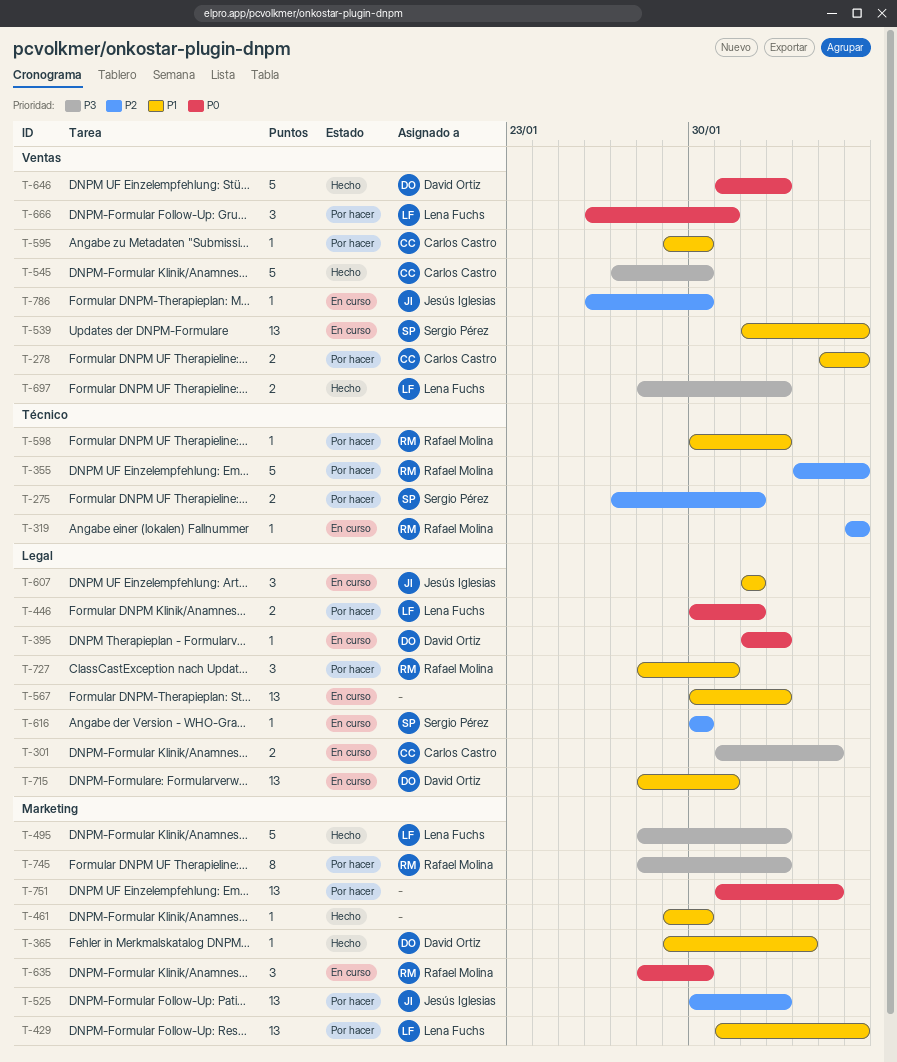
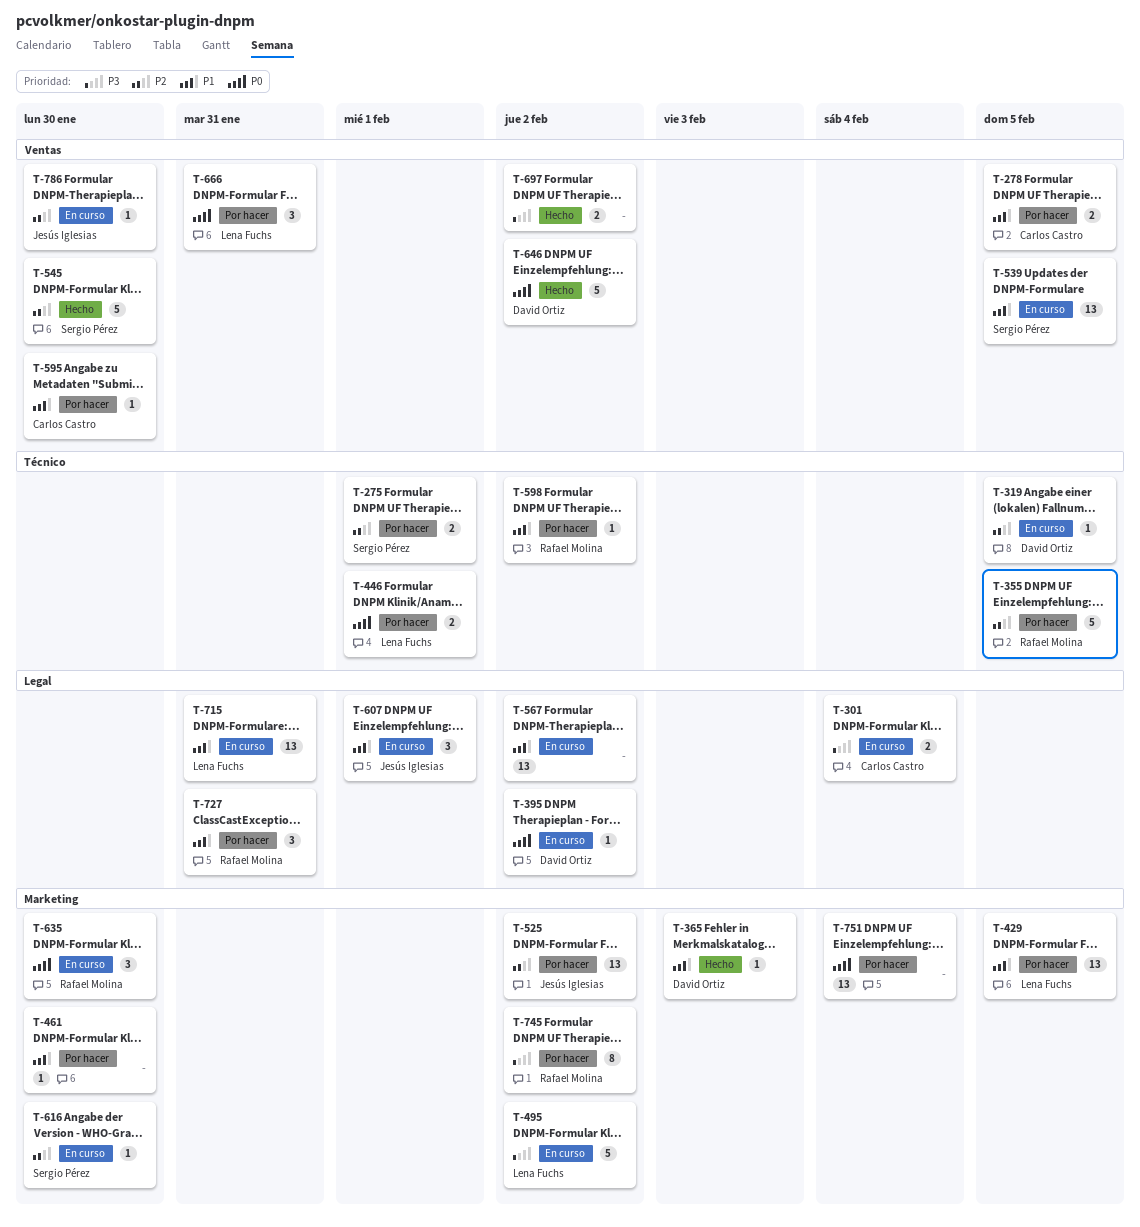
T-319, owner: Rafael Molina -> David Ortiz
T-446, label: Legal -> Técnico
T-461, status: Hecho -> Por hacer
T-495, status: Hecho -> En curso
T-545, owner: Carlos Castro -> Sergio Pérez
T-545, priority: P3 -> P2
T-616, label: Legal -> Marketing
T-697, owner: Lena Fuchs -> none
T-715, owner: David Ortiz -> Lena Fuchs

